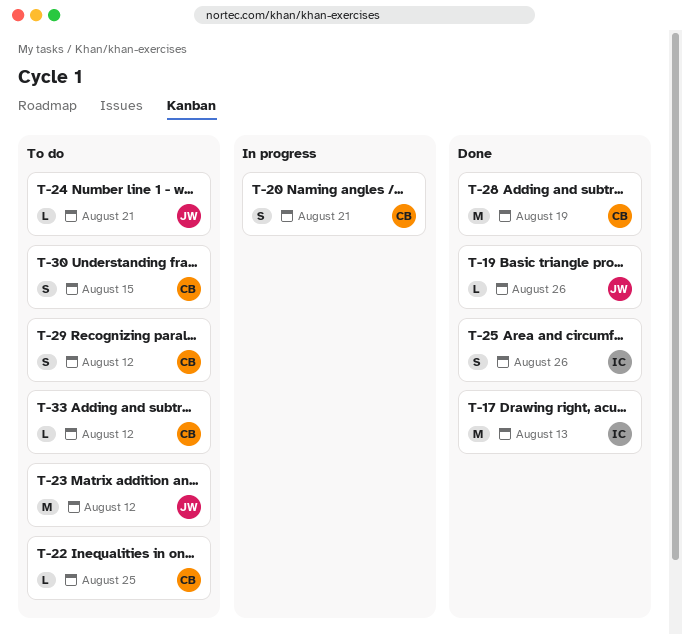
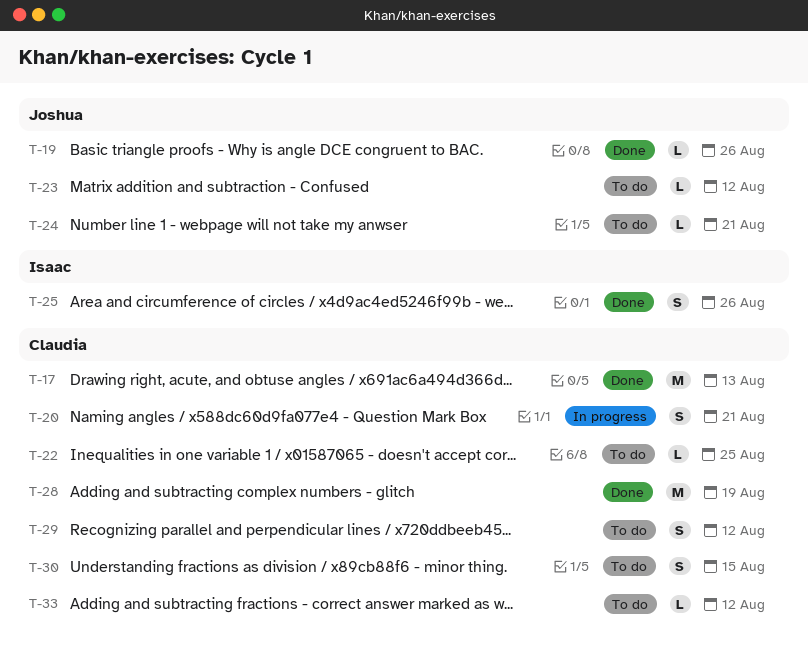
T-17, owner: Isaac -> Claudia
T-23, estimate: M -> L

